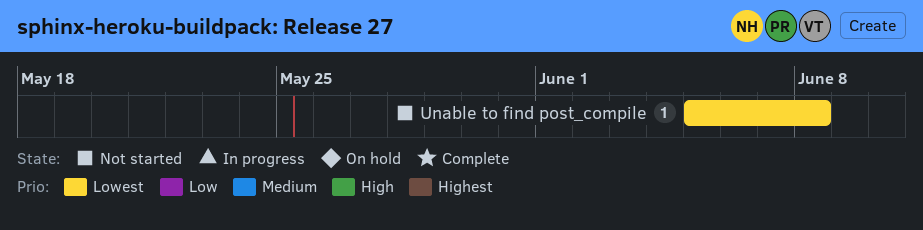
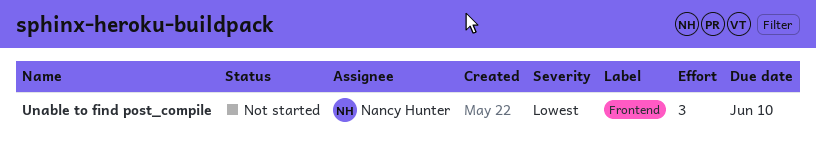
Unable to find post_compile, estimate: 1 -> 3
Unable to find post_compile, due: Jun 8 -> Jun 10

